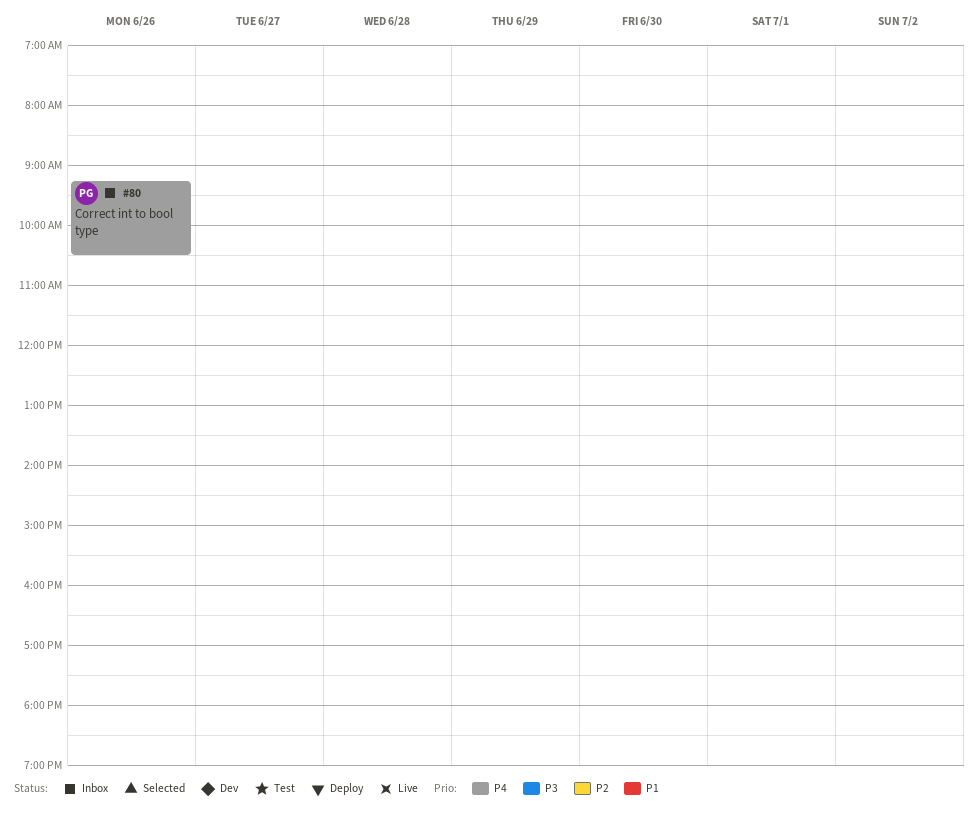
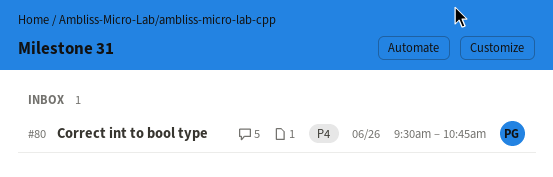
#80, begins: 09:15 -> 09:30
#80, ends: 10:30 -> 10:45

